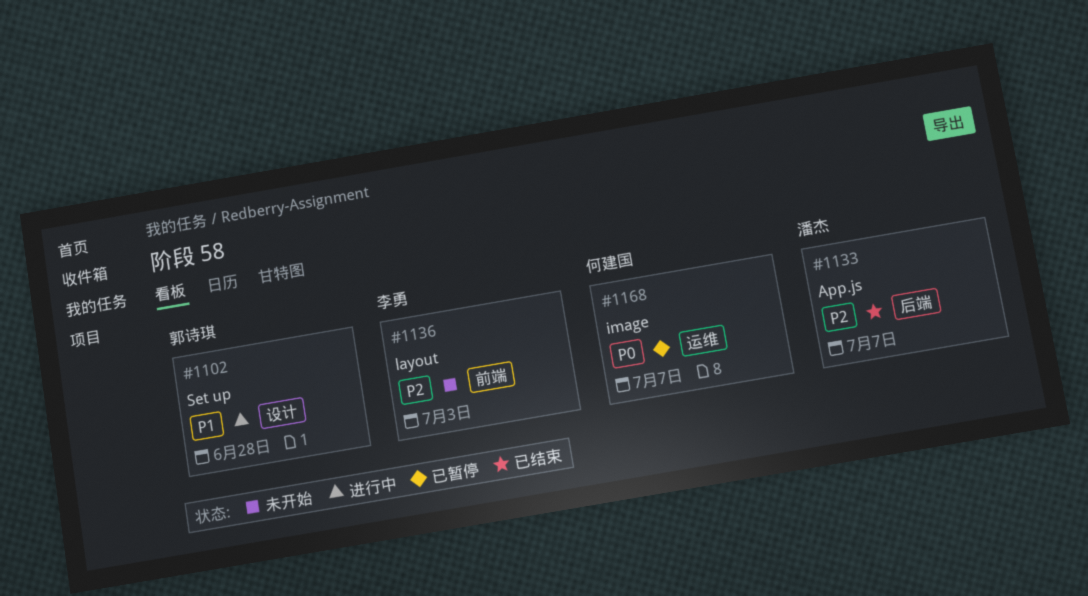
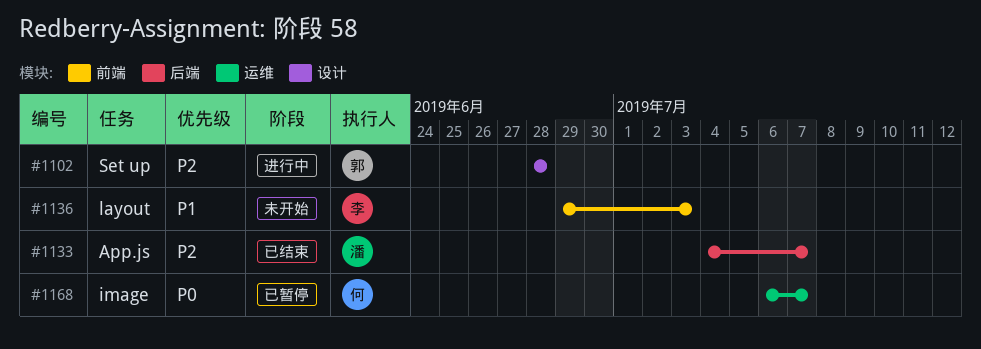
#1102, priority: P1 -> P2
#1136, priority: P2 -> P1

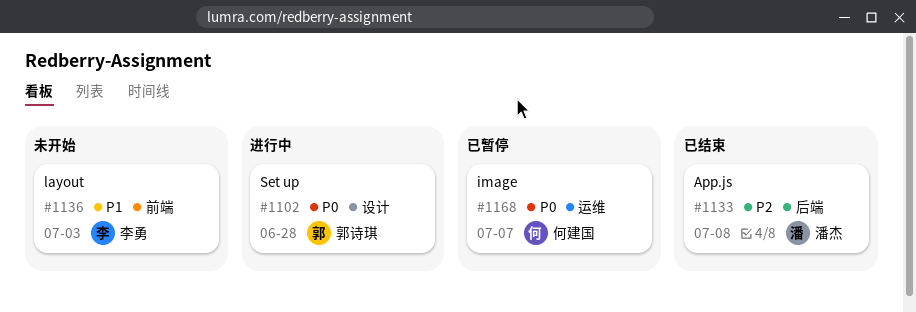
#1102, priority: P2 -> P0
#1133, due: Jul 7 -> Jul 8

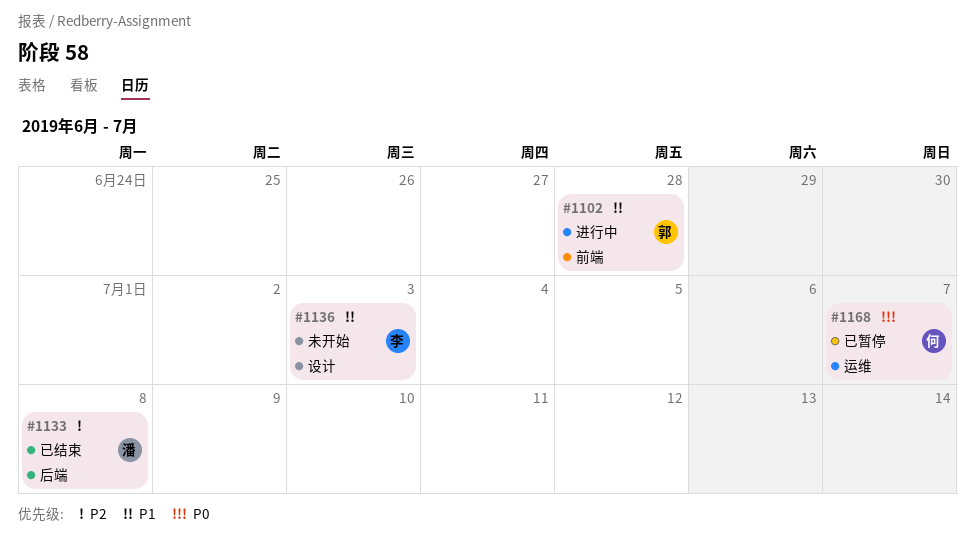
#1102, priority: P0 -> P1
#1102, label: 设计 -> 前端
#1136, label: 前端 -> 设计

